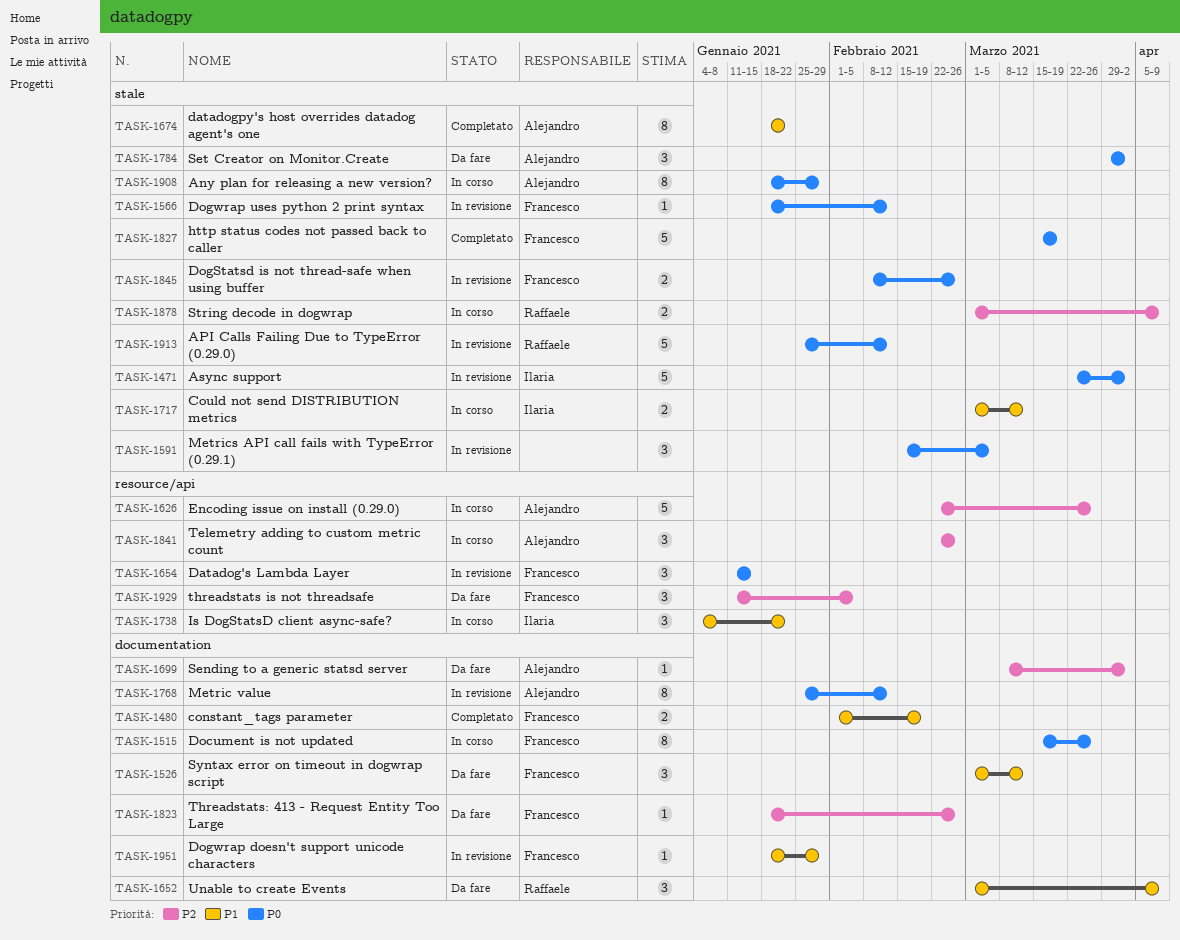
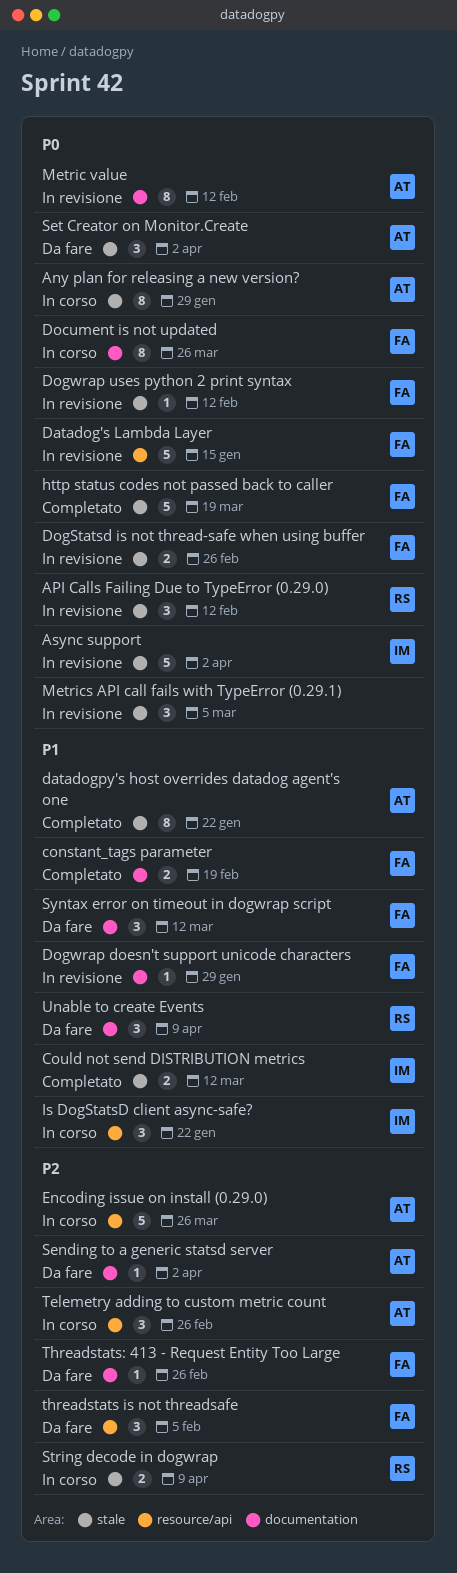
API Calls Failing Due to TypeError (0.29.0), estimate: 5 -> 3
Could not send DISTRIBUTION metrics, status: In corso -> Completato
Datadog's Lambda Layer, estimate: 3 -> 5

